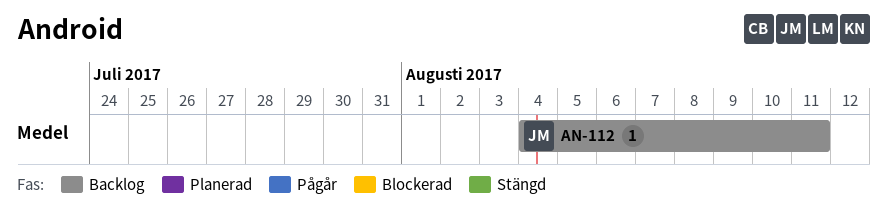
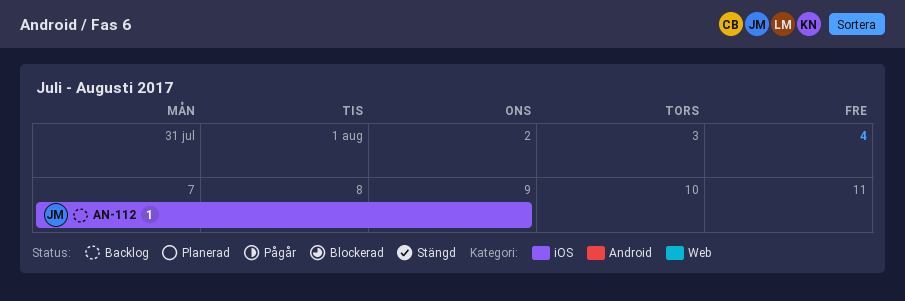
AN-112, start: Aug 4 -> Aug 7
AN-112, due: Aug 11 -> Aug 9

